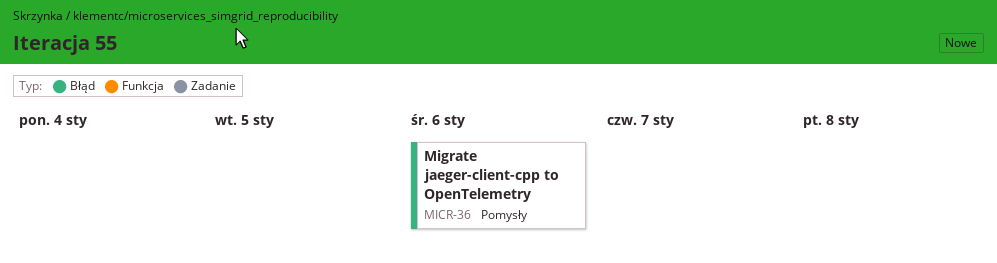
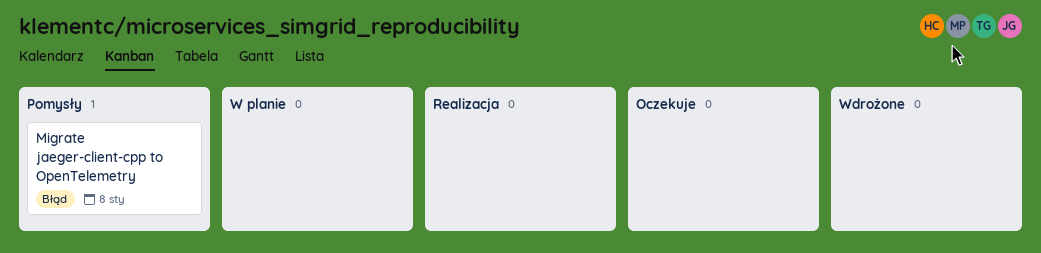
Migrate jaeger-client-cpp to OpenTelemetry, due: Jan 6 -> Jan 8

